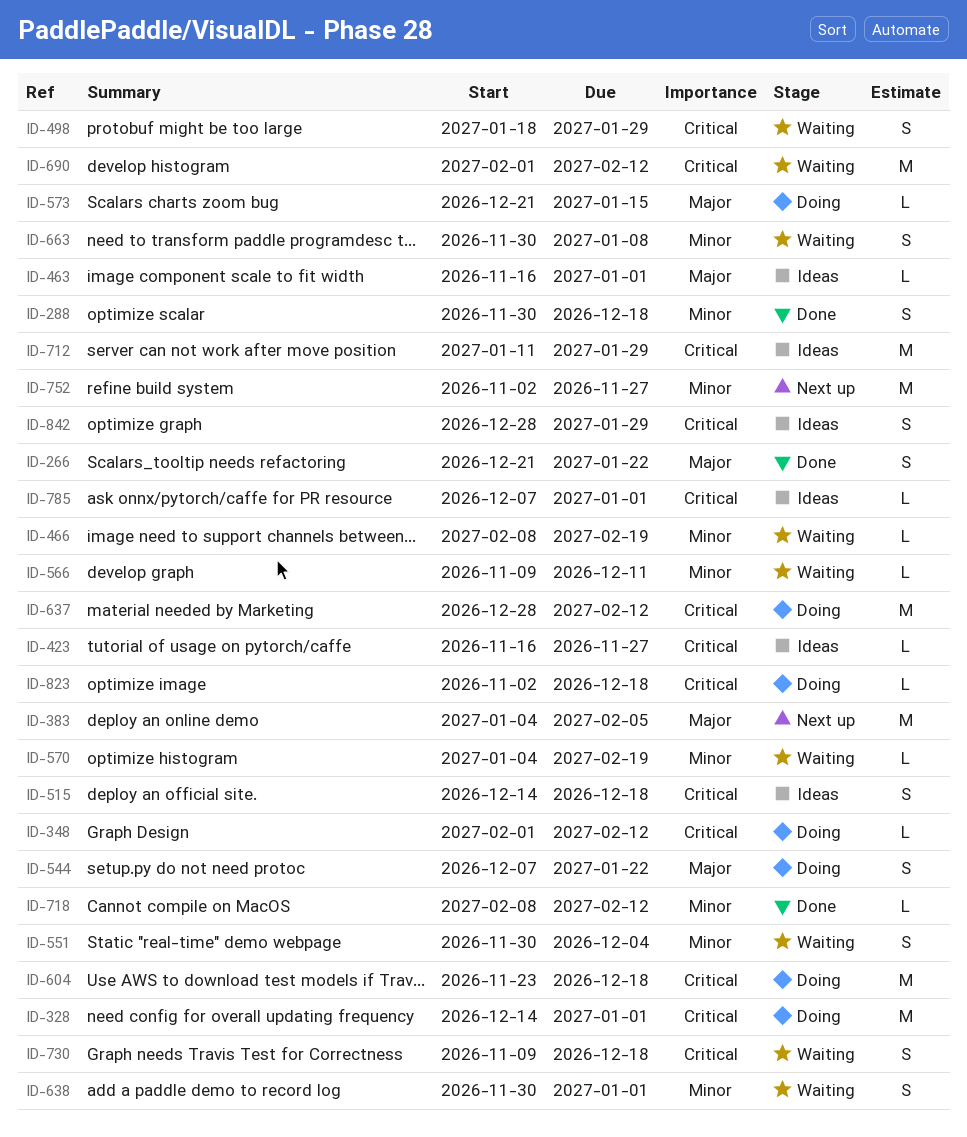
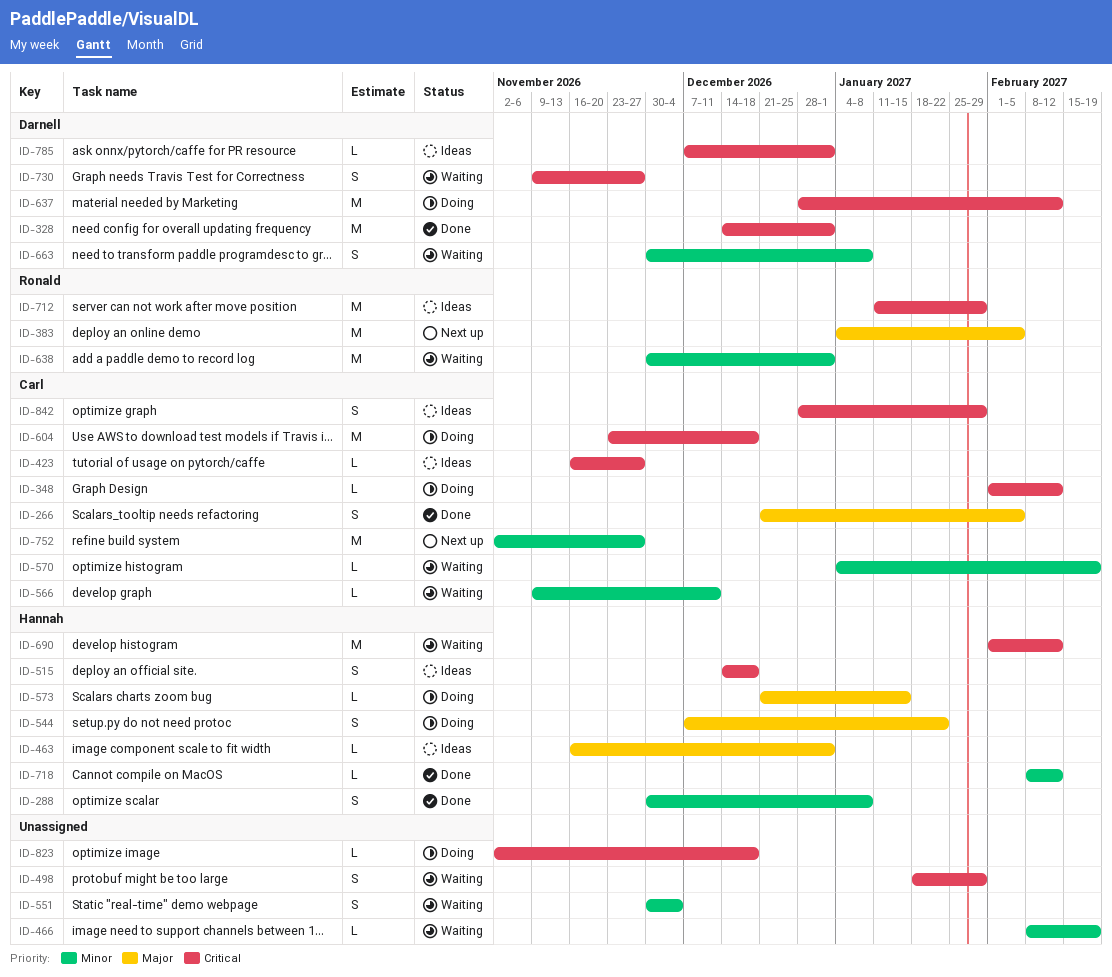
ID-266, due: Jan 22 -> Feb 5
ID-288, due: Dec 18 -> Jan 8
ID-328, status: Doing -> Done
ID-638, estimate: S -> M
ID-730, due: Dec 18 -> Nov 27

